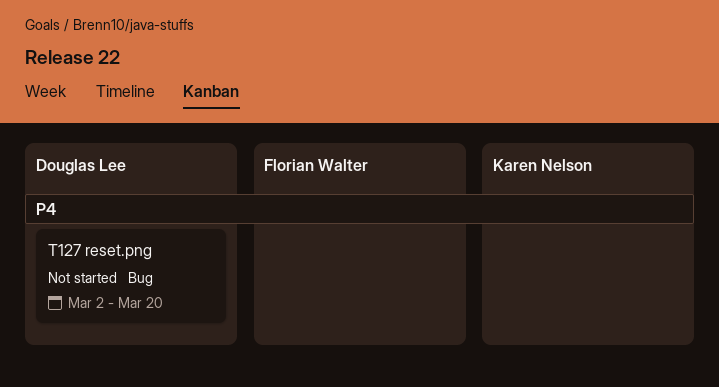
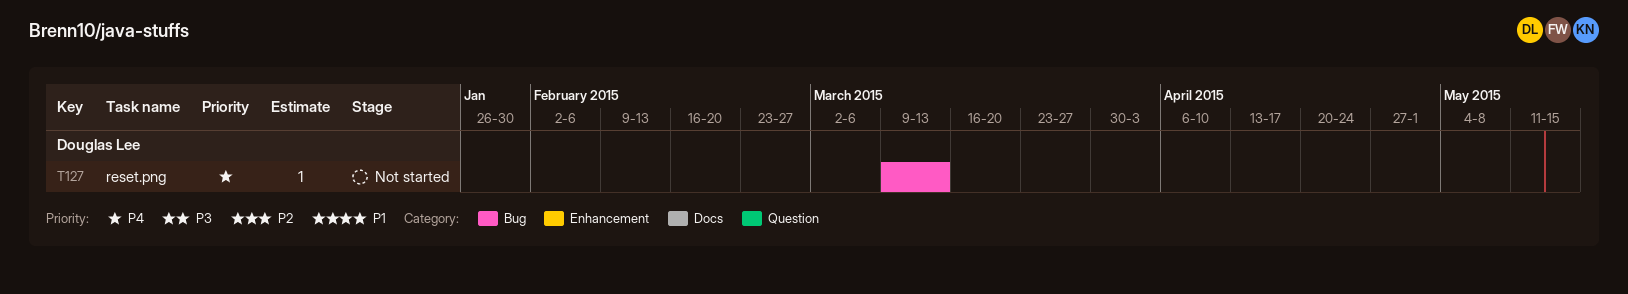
T127, start: Mar 2 -> Mar 9
T127, due: Mar 20 -> Mar 13

